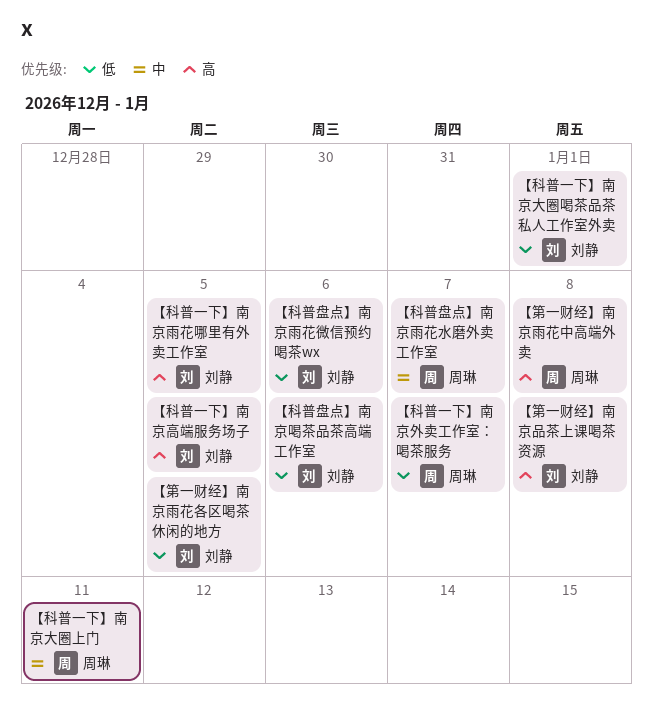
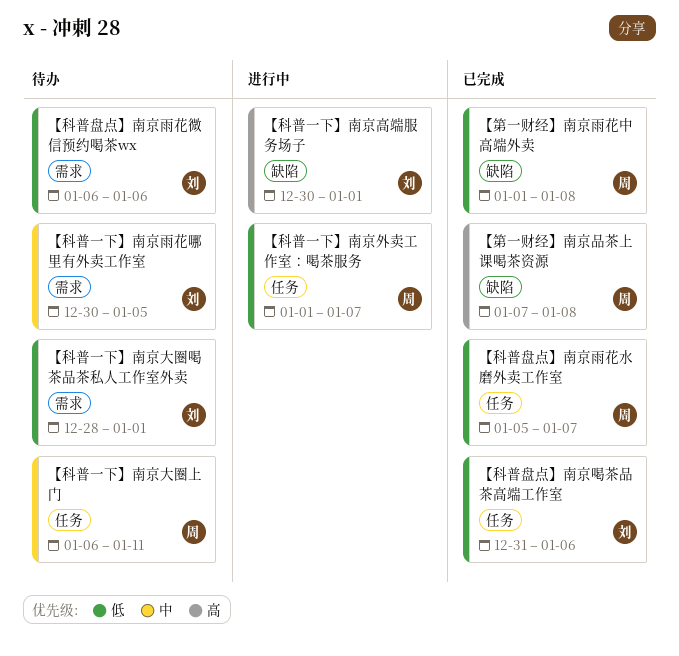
【科普一下】南京雨花哪里有外卖工作室, priority: 高 -> 中
【科普一下】南京高端服务场子, due: Jan 5 -> Jan 1
【科普盘点】南京雨花水磨外卖工作室, priority: 中 -> 低
【第一财经】南京品茶上课喝茶资源, owner: 刘静 -> 周琳
【第一财经】南京雨花中高端外卖, priority: 高 -> 低
【第一财经】南京雨花各区喝茶休闲的地方: present -> none

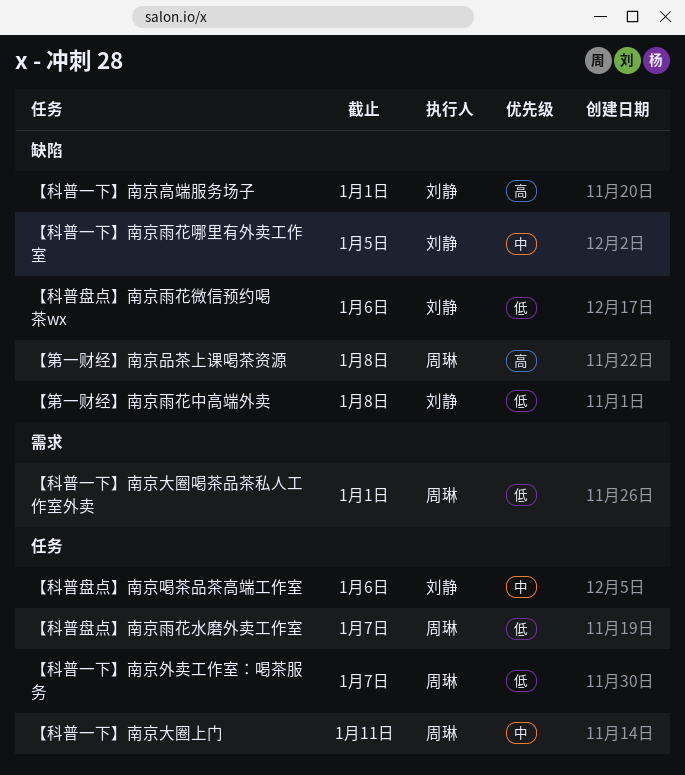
【科普一下】南京大圈喝茶品茶私人工作室外卖, owner: 刘静 -> 周琳
【科普一下】南京雨花哪里有外卖工作室, label: 需求 -> 缺陷
【科普盘点】南京喝茶品茶高端工作室, priority: 低 -> 中
【科普盘点】南京雨花微信预约喝茶wx, label: 需求 -> 缺陷
【第一财经】南京雨花中高端外卖, owner: 周琳 -> 刘静

